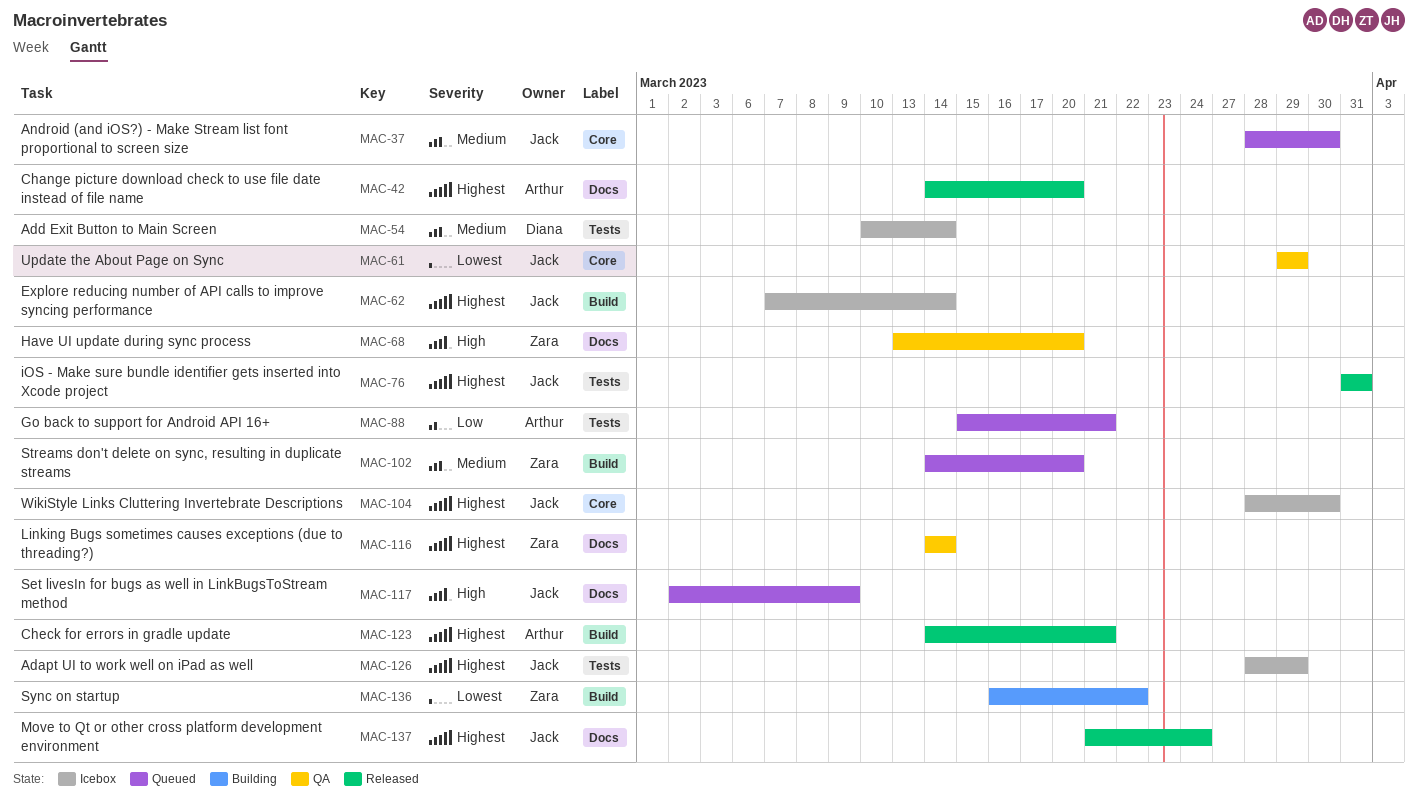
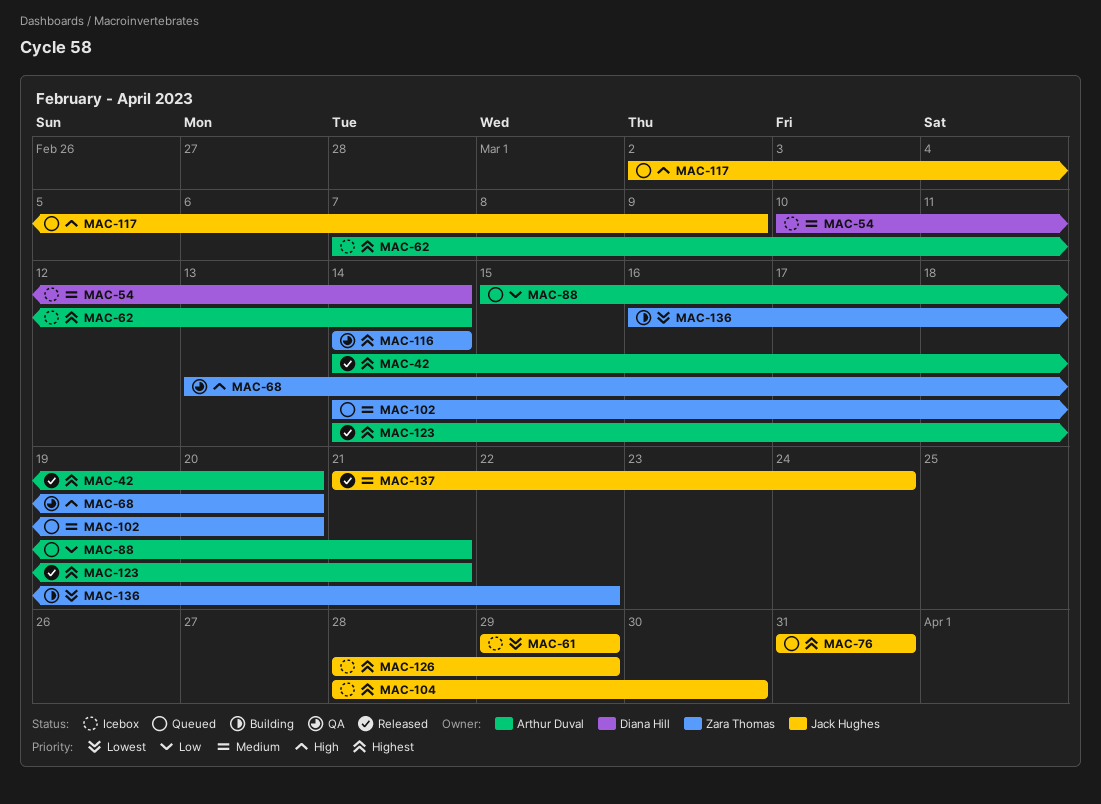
MAC-37: present -> none
MAC-61, status: QA -> Icebox
MAC-62, owner: Jack Hughes -> Arthur Duval
MAC-76, status: Released -> Queued
MAC-137, priority: Highest -> Medium

